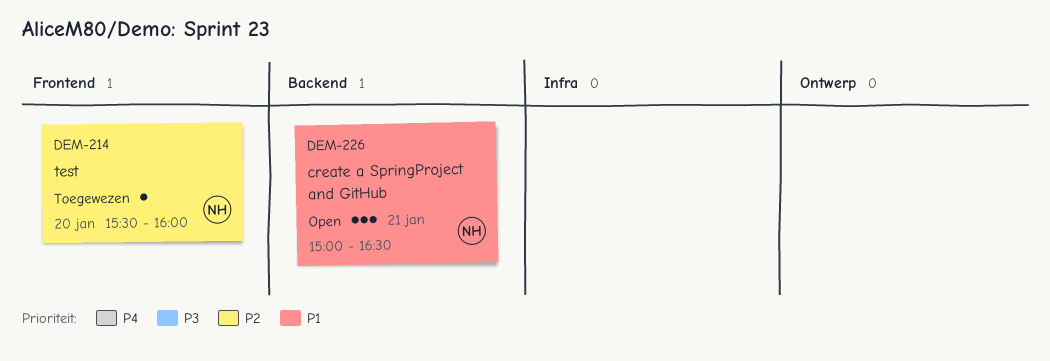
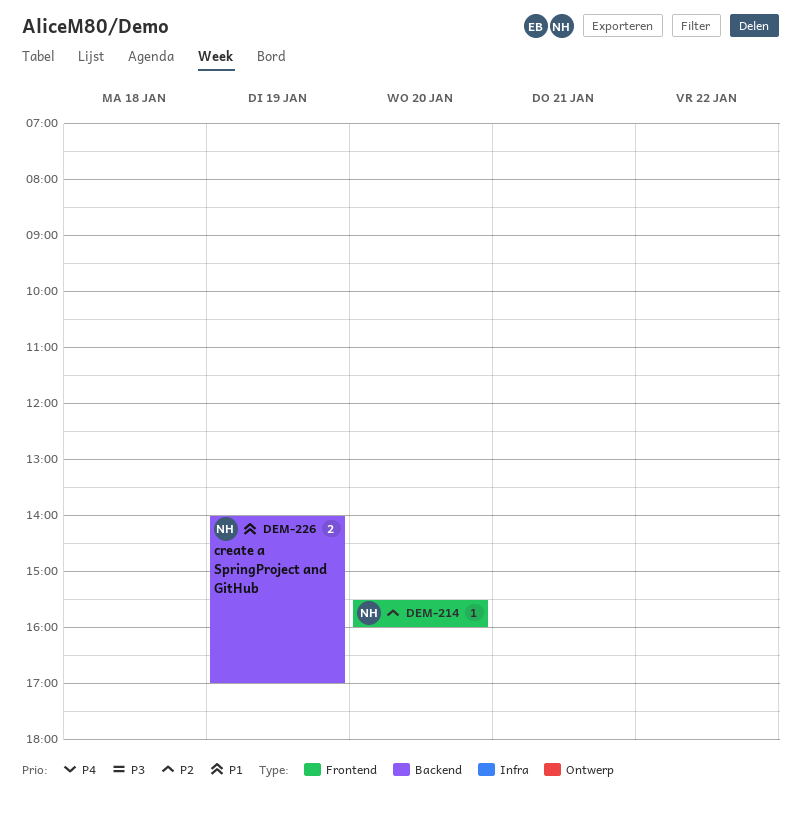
DEM-226, estimate: 3 -> 2
DEM-226, day: Jan 21 -> Jan 19
DEM-226, begins: 15:00 -> 14:00
DEM-226, ends: 16:30 -> 17:00

